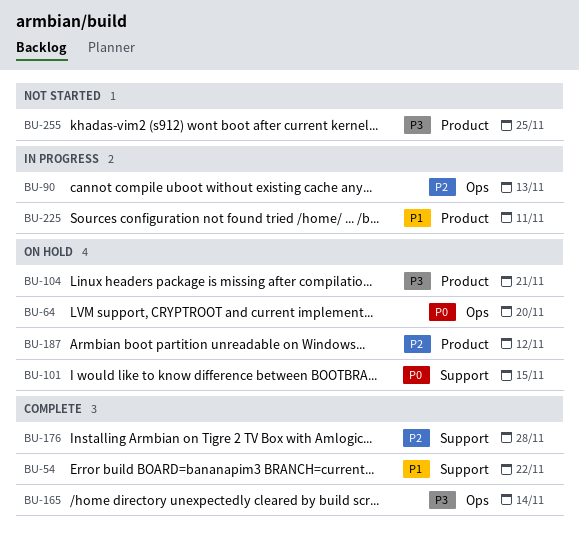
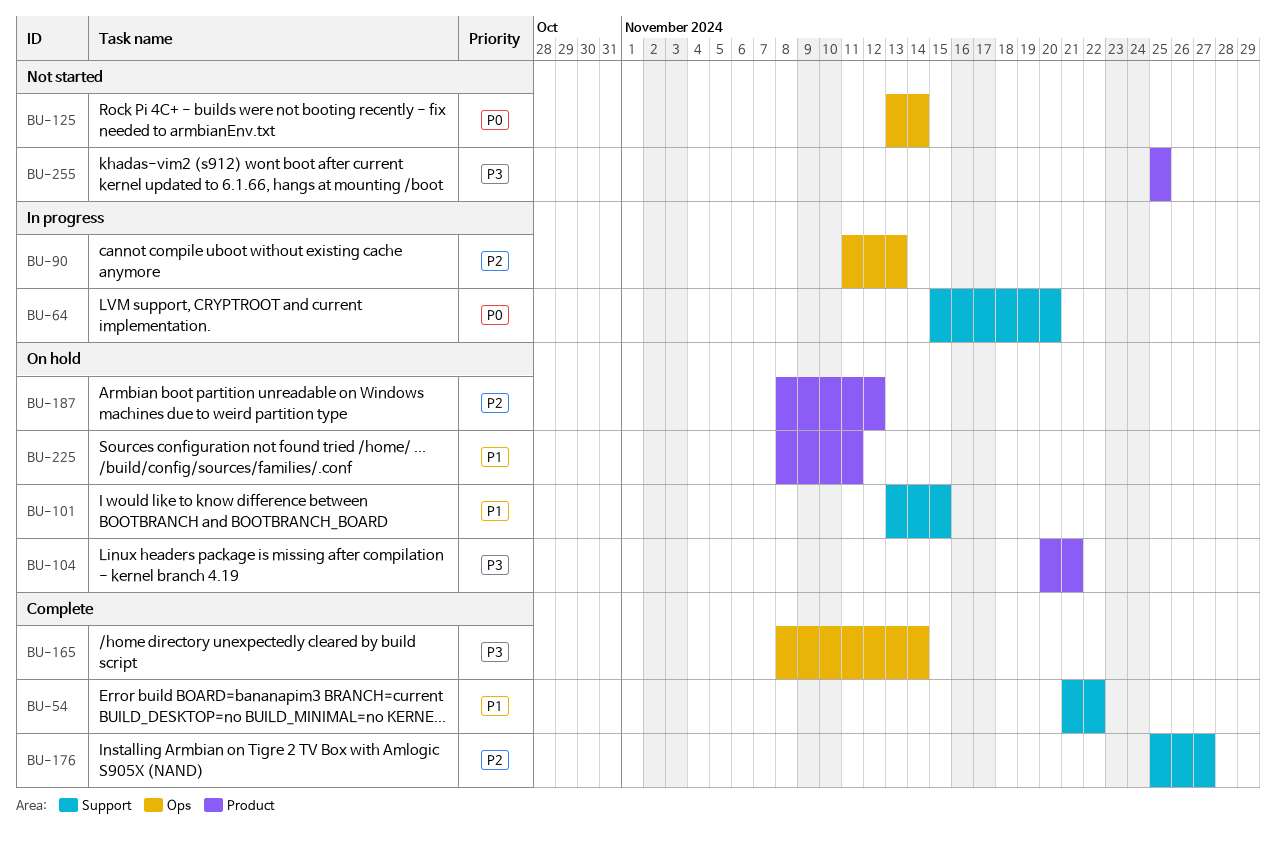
BU-64, status: On hold -> In progress
BU-64, label: Ops -> Support
BU-101, priority: P0 -> P1
BU-125: none -> present
BU-176, due: Nov 28 -> Nov 27
BU-225, status: In progress -> On hold

